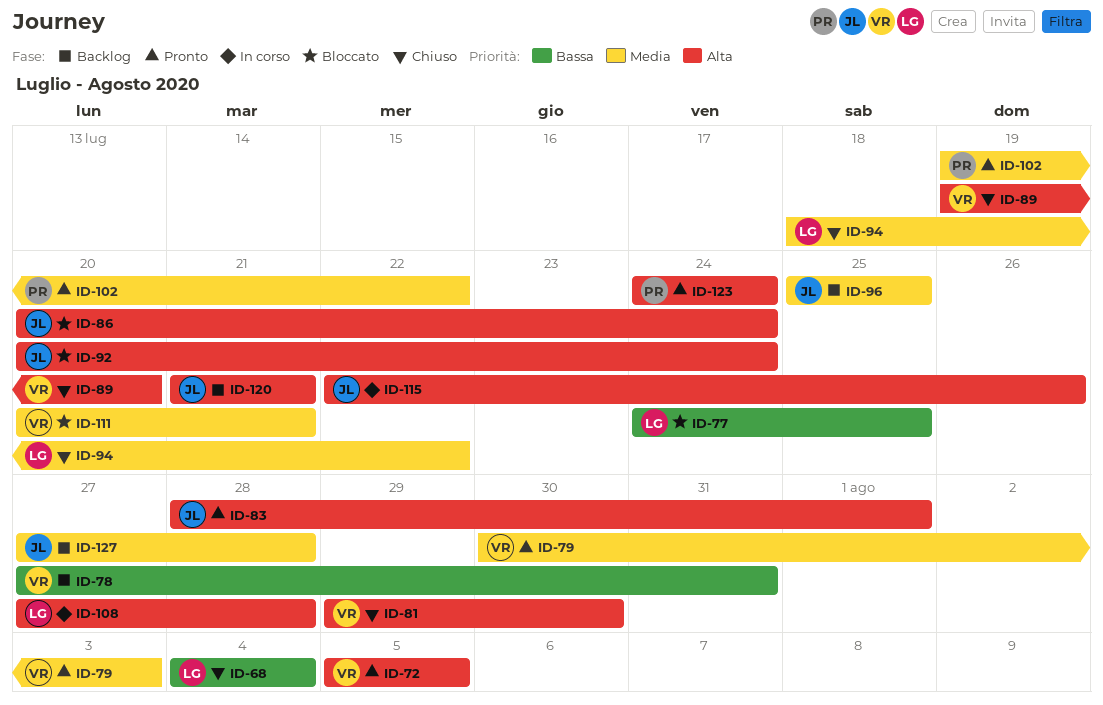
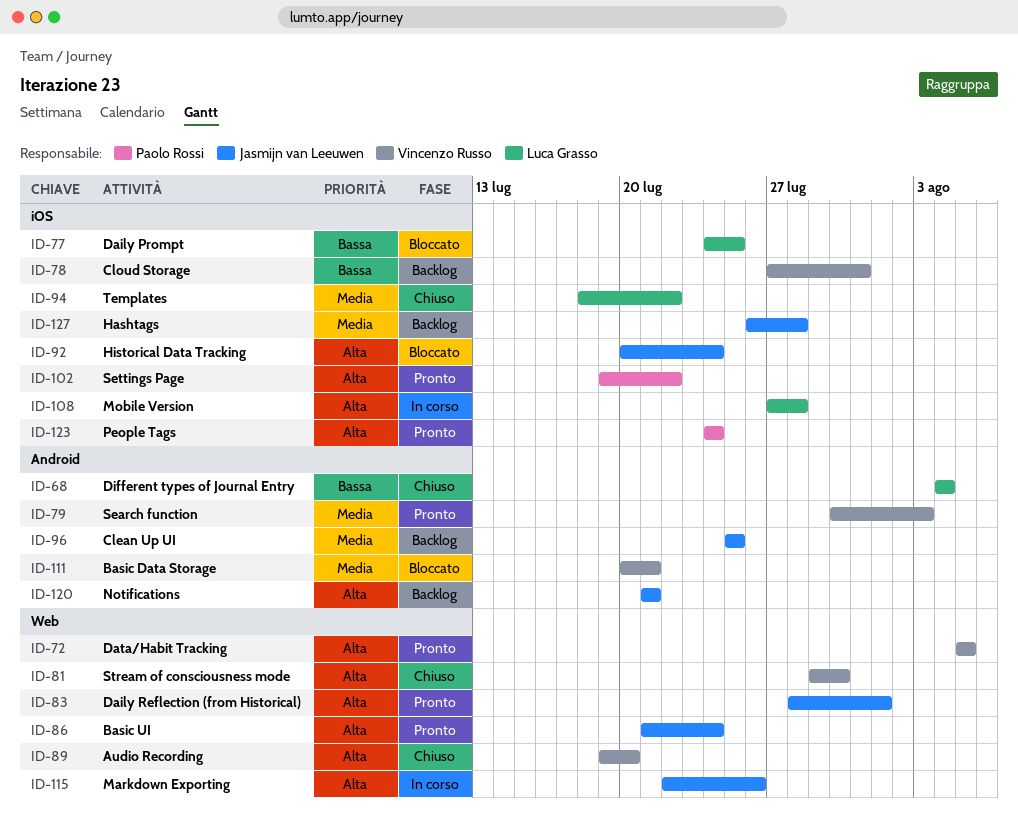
ID-86, status: Bloccato -> Pronto
ID-86, start: Jul 20 -> Jul 21
ID-102, priority: Media -> Alta
ID-127, start: Jul 27 -> Jul 26

